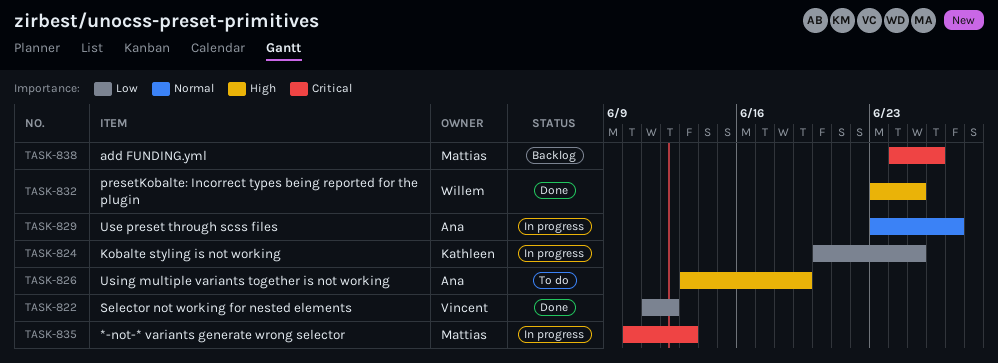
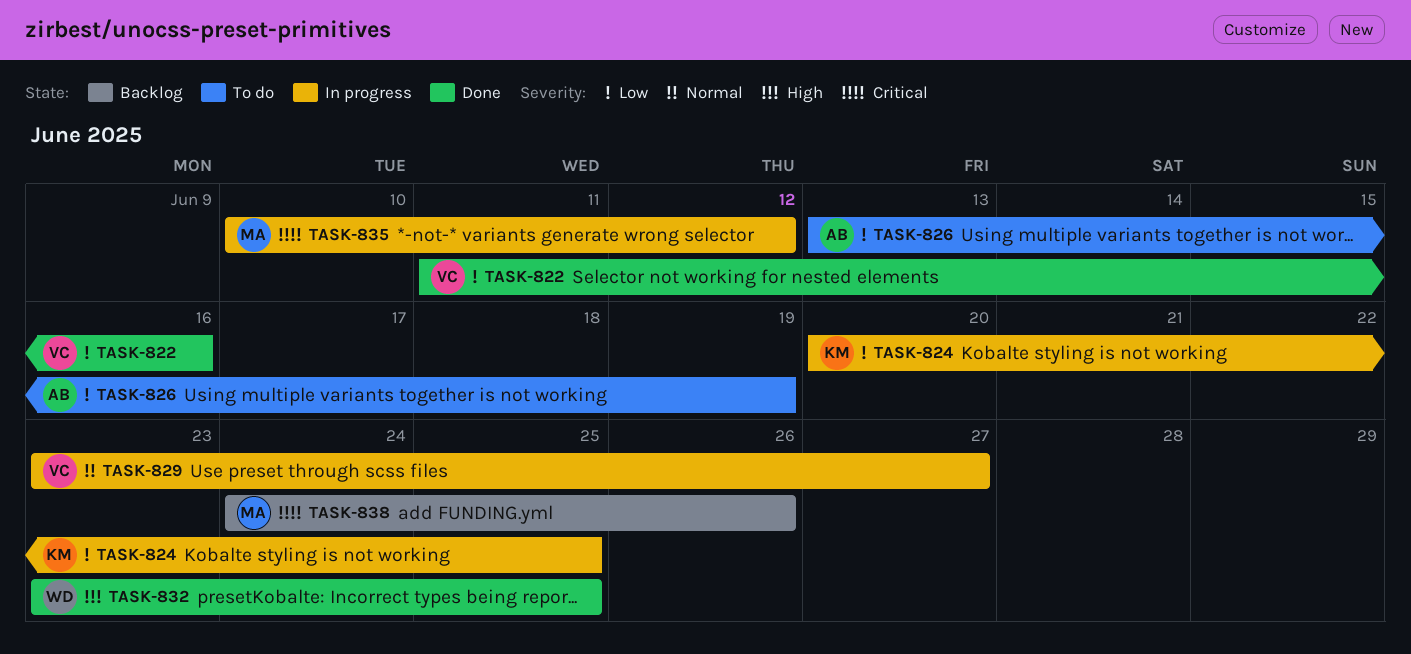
TASK-822, due: Jun 12 -> Jun 16
TASK-826, priority: High -> Low
TASK-829, owner: Ana -> Vincent
TASK-835, due: Jun 13 -> Jun 12

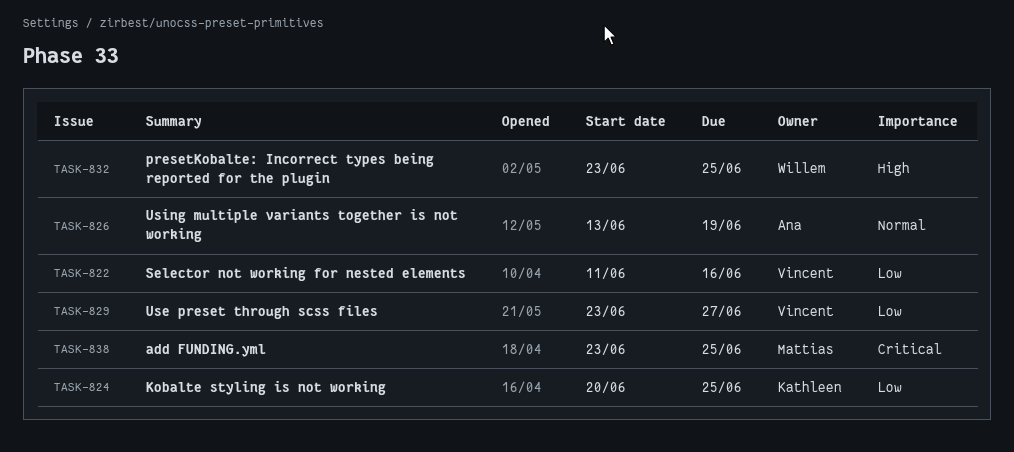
TASK-826, priority: Low -> Normal
TASK-829, priority: Normal -> Low
TASK-835: present -> none
TASK-838, start: Jun 24 -> Jun 23
TASK-838, due: Jun 26 -> Jun 25

